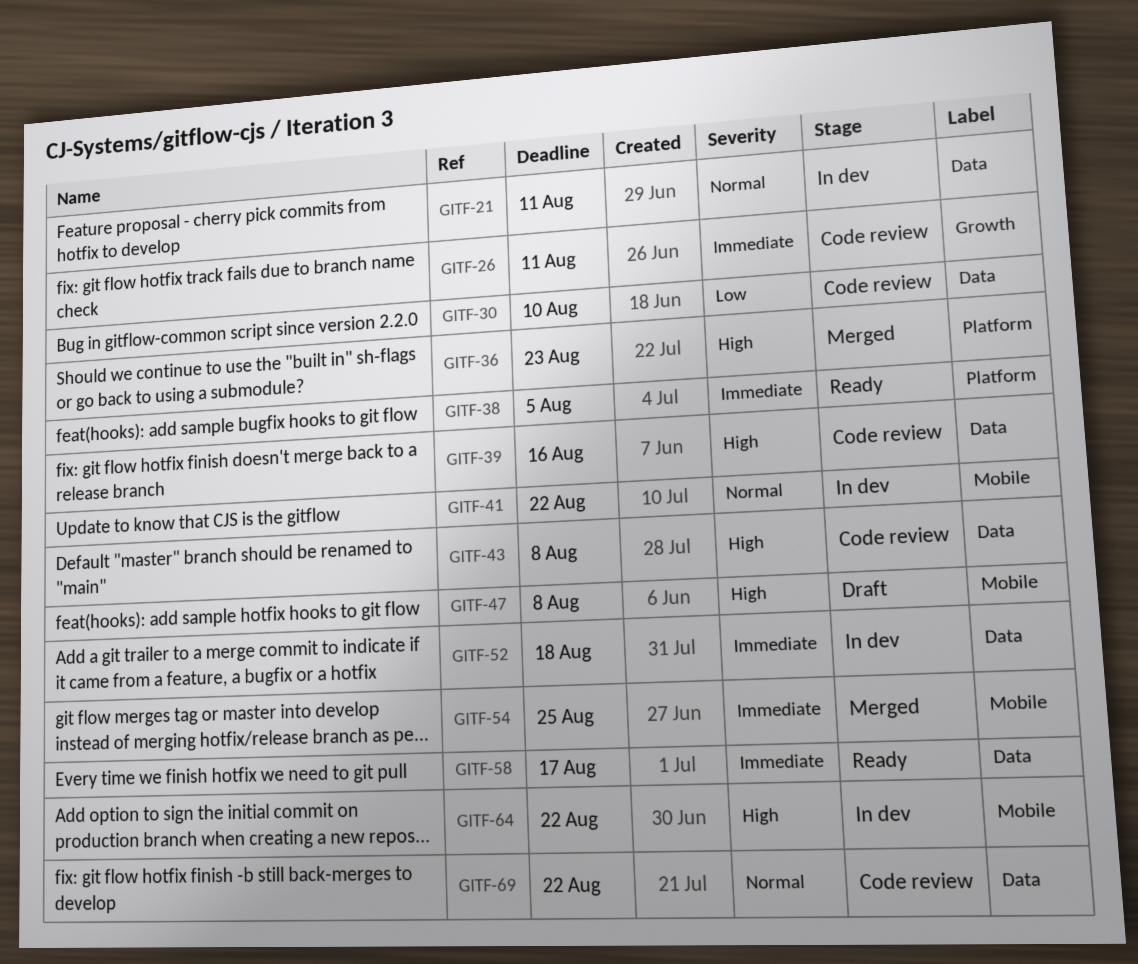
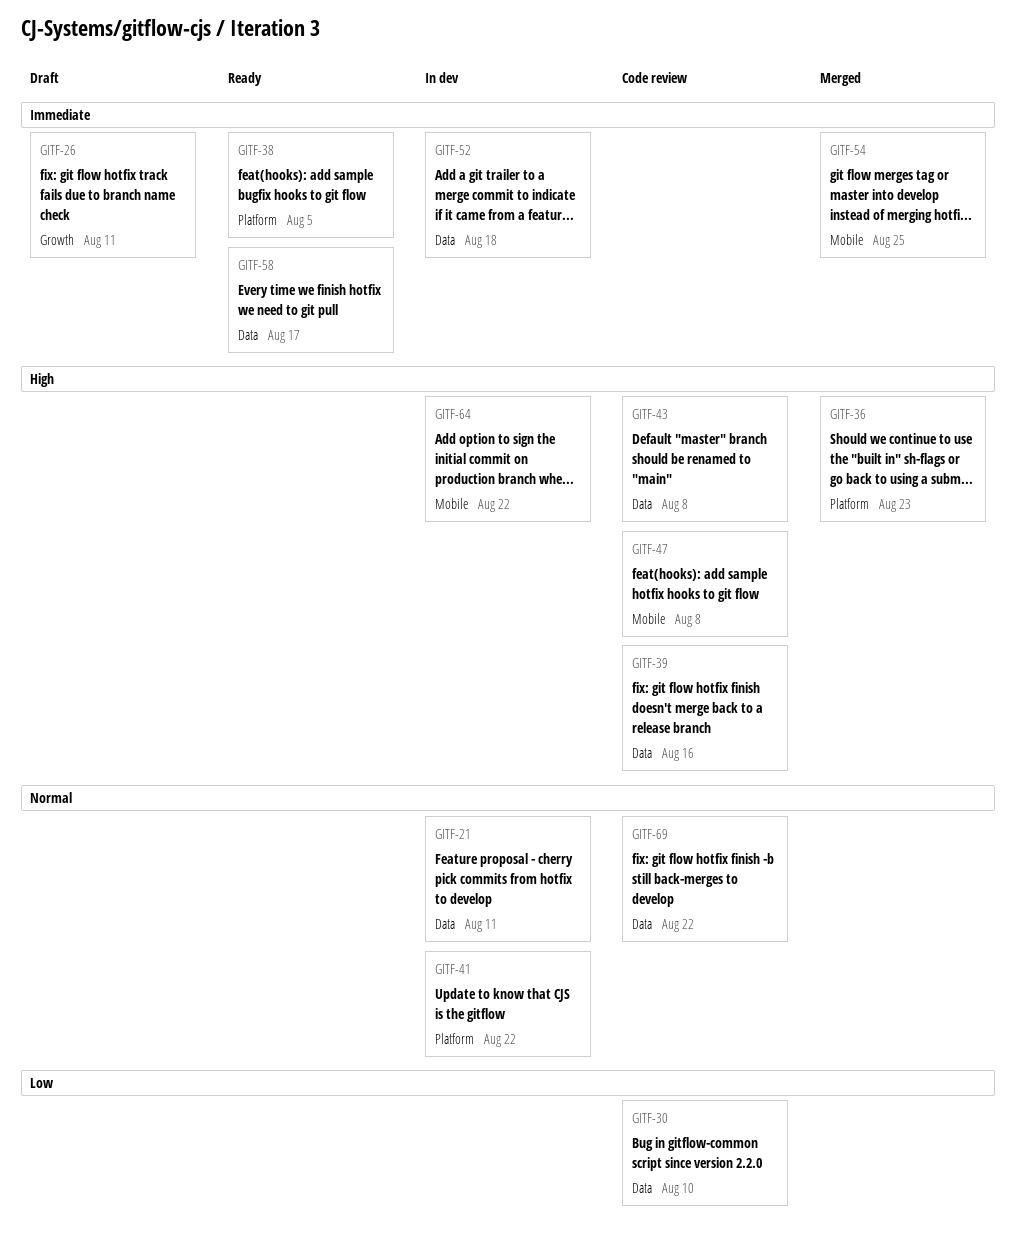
GITF-26, status: Code review -> Draft
GITF-41, label: Mobile -> Platform
GITF-47, status: Draft -> Code review

